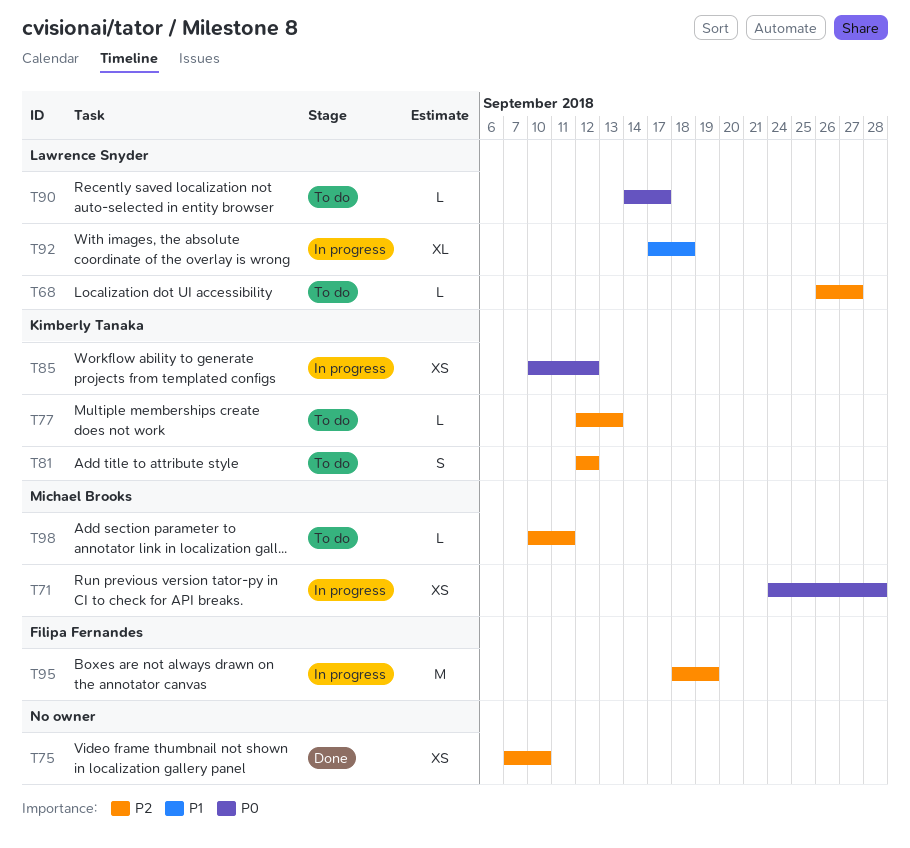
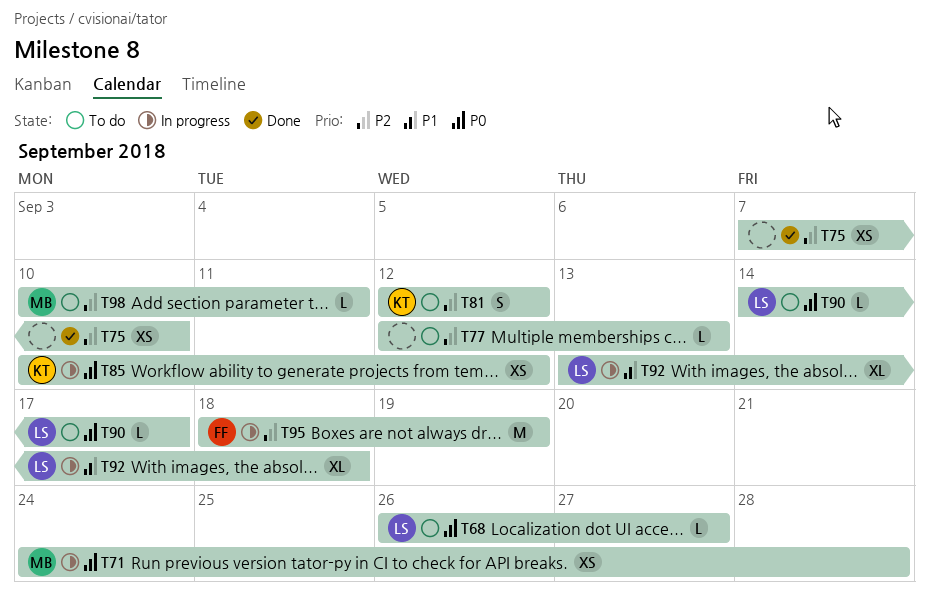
T68, priority: P2 -> P0
T77, owner: Kimberly Tanaka -> none
T92, start: Sep 17 -> Sep 13

